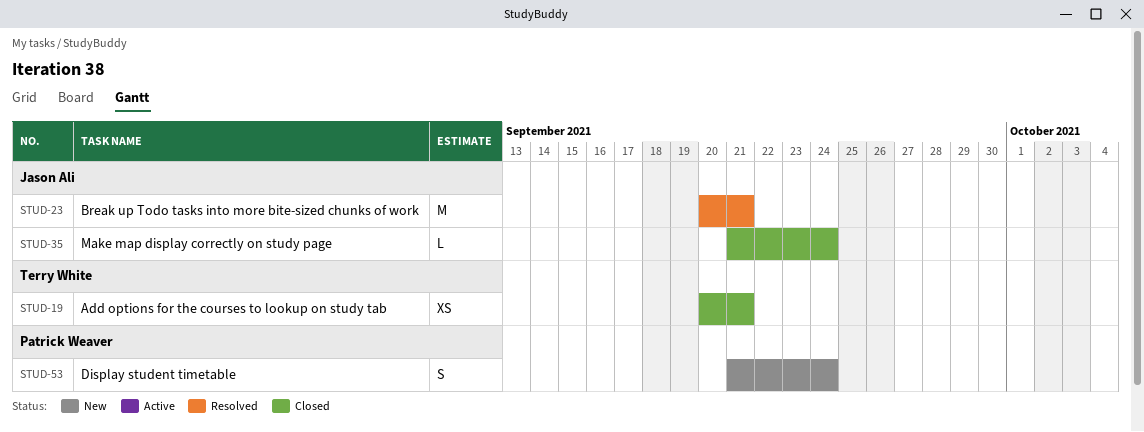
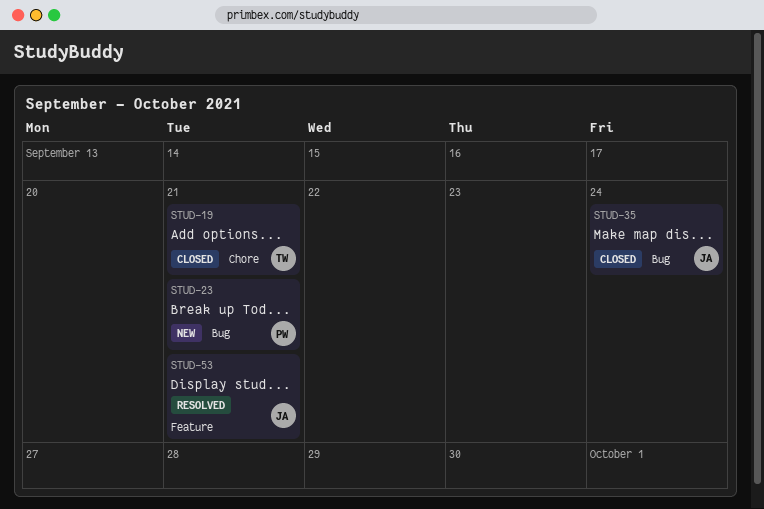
STUD-23, status: Resolved -> New
STUD-23, owner: Jason Ali -> Patrick Weaver
STUD-53, status: New -> Resolved
STUD-53, owner: Patrick Weaver -> Jason Ali
STUD-53, due: Sep 24 -> Sep 21

